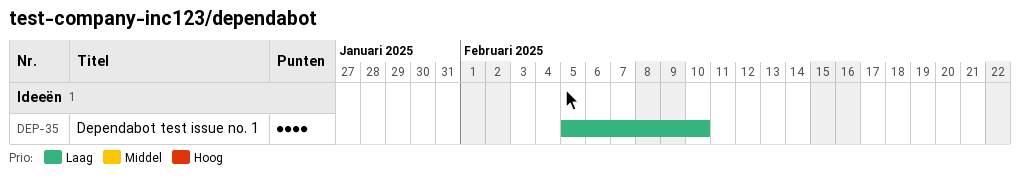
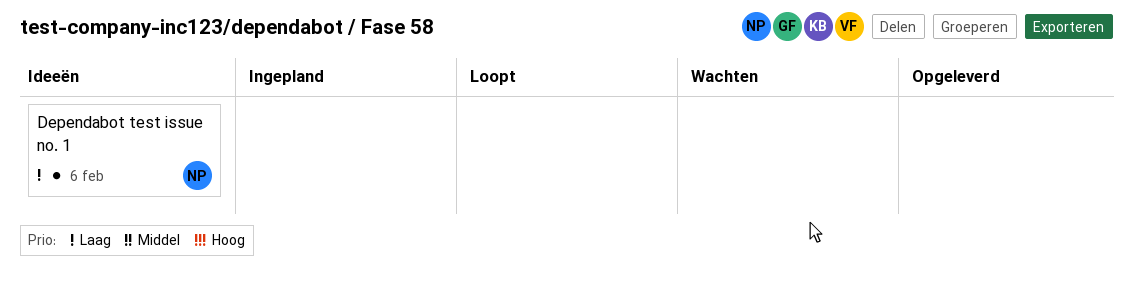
Dependabot test issue no. 1, estimate: 4 -> 1
Dependabot test issue no. 1, due: Feb 10 -> Feb 6

